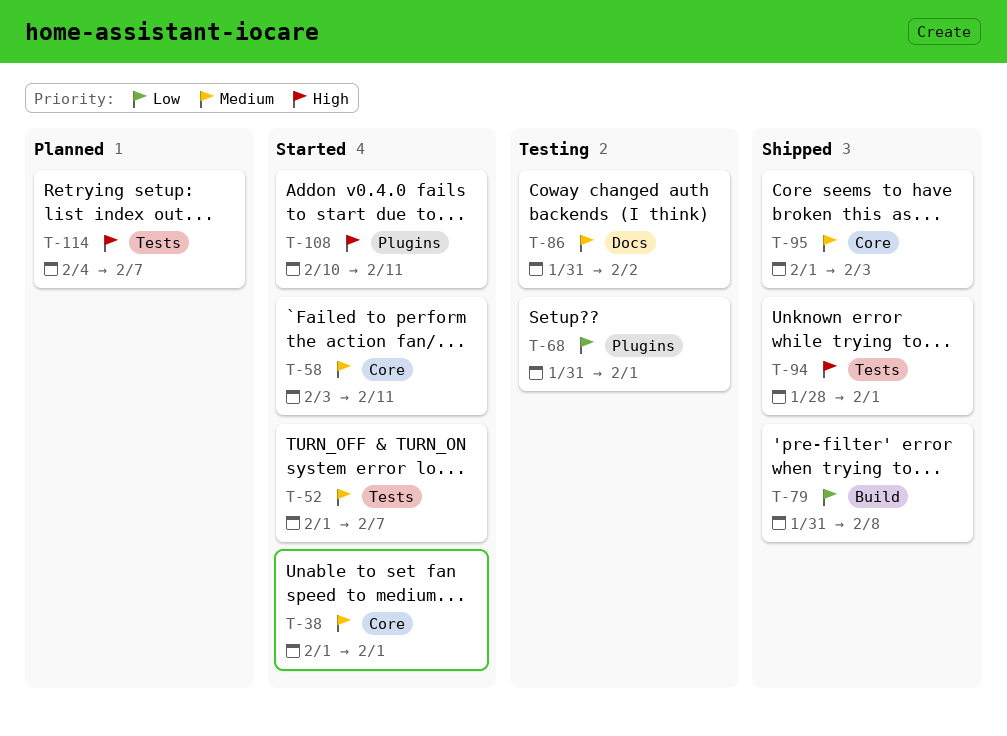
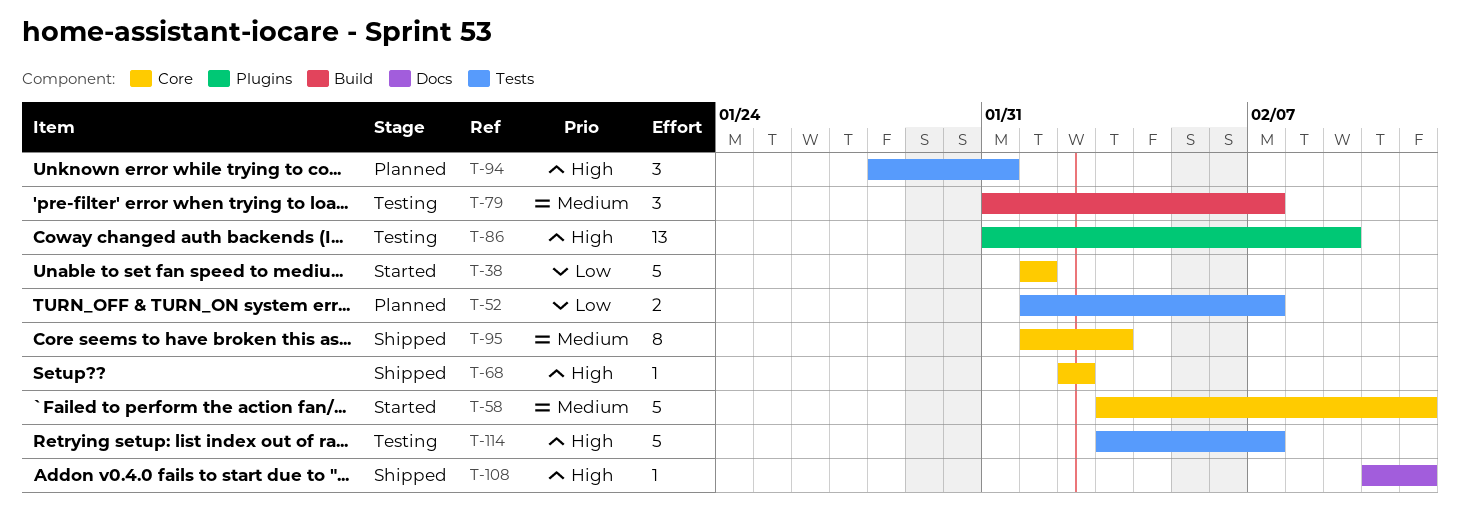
T-38, priority: Medium -> Low
T-52, status: Started -> Planned
T-52, priority: Medium -> Low
T-68, status: Testing -> Shipped
T-68, priority: Low -> High
T-68, label: Plugins -> Core
T-68, start: Jan 31 -> Feb 2
T-68, due: Feb 1 -> Feb 2
T-79, status: Shipped -> Testing
T-79, priority: Low -> Medium
T-79, due: Feb 8 -> Feb 7
T-86, priority: Medium -> High
T-86, label: Docs -> Plugins
T-86, due: Feb 2 -> Feb 9
T-94, status: Shipped -> Planned
T-94, due: Feb 1 -> Jan 31
T-108, status: Started -> Shipped
T-108, label: Plugins -> Docs
T-114, status: Planned -> Testing
T-114, start: Feb 4 -> Feb 3

